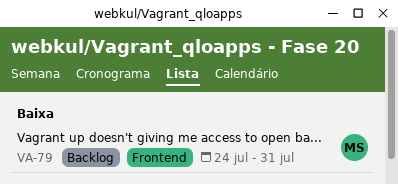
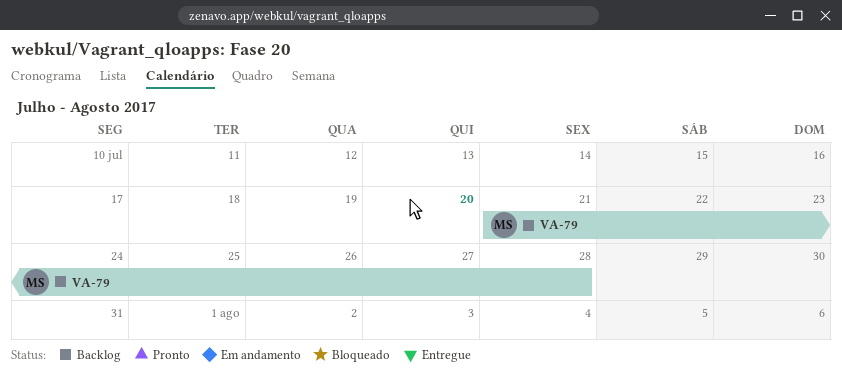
VA-79, start: Jul 24 -> Jul 21
VA-79, due: Jul 31 -> Jul 28

